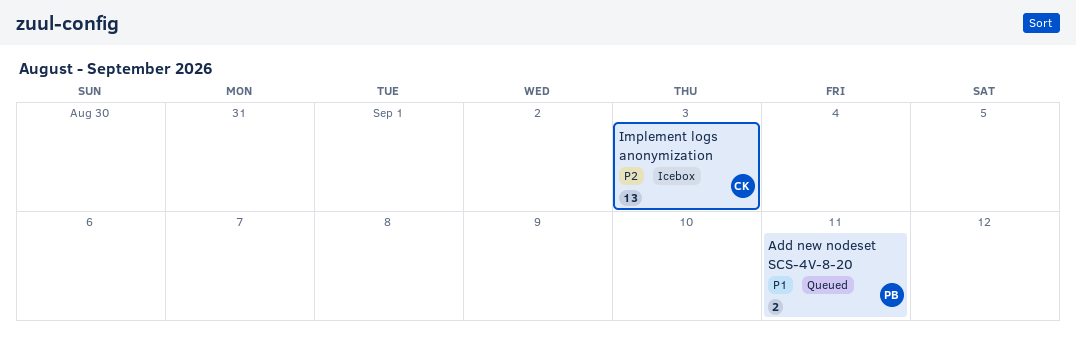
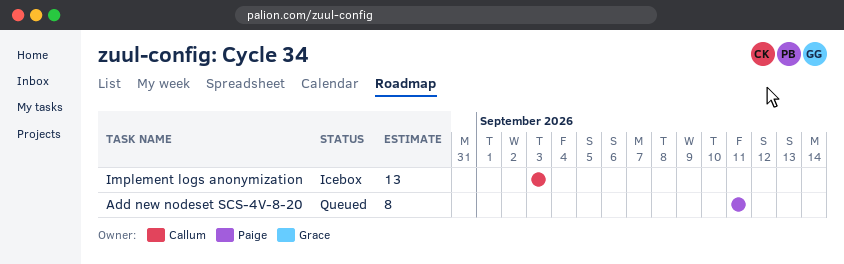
Add new nodeset SCS-4V-8-20, estimate: 2 -> 8

